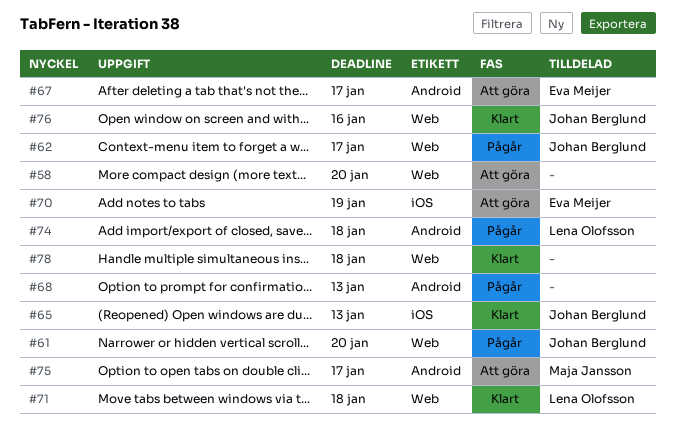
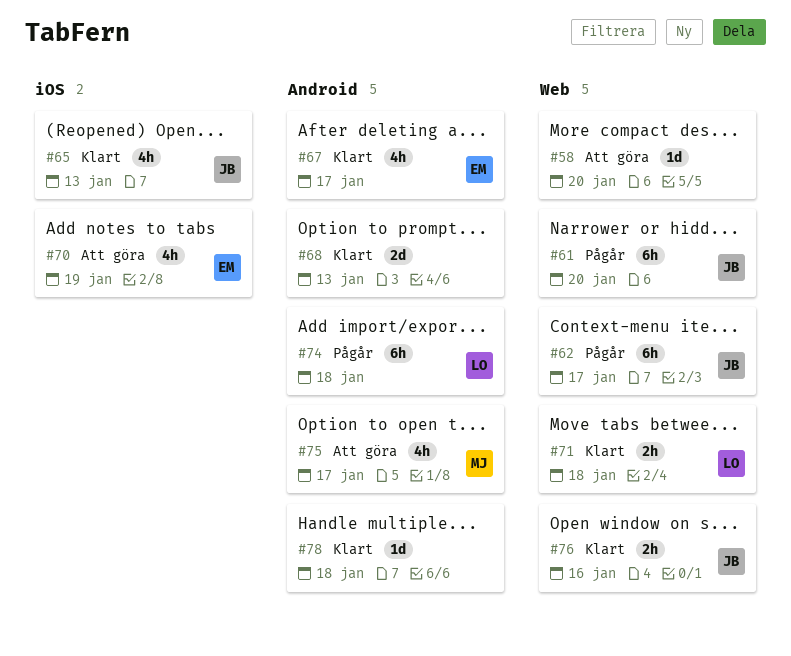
#67, status: Att göra -> Klart
#68, status: Pågår -> Klart
#78, label: Web -> Android

